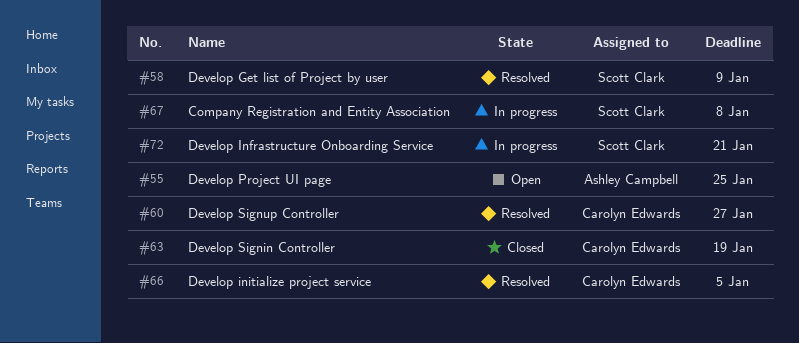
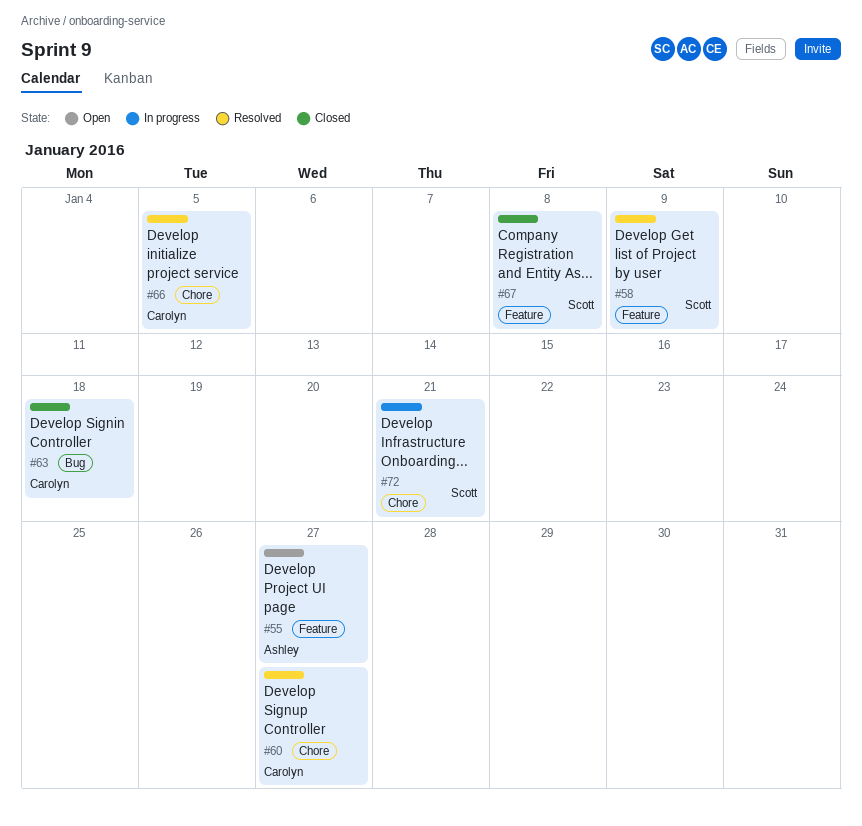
#55, due: Jan 25 -> Jan 27
#63, due: Jan 19 -> Jan 18
#67, status: In progress -> Closed

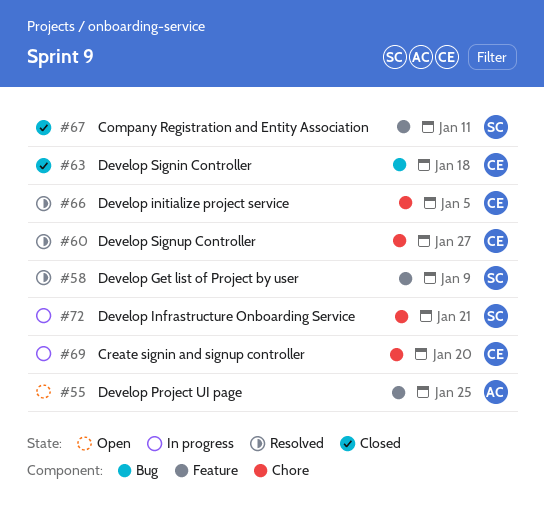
#55, due: Jan 27 -> Jan 25
#67, due: Jan 8 -> Jan 11
#69: none -> present

